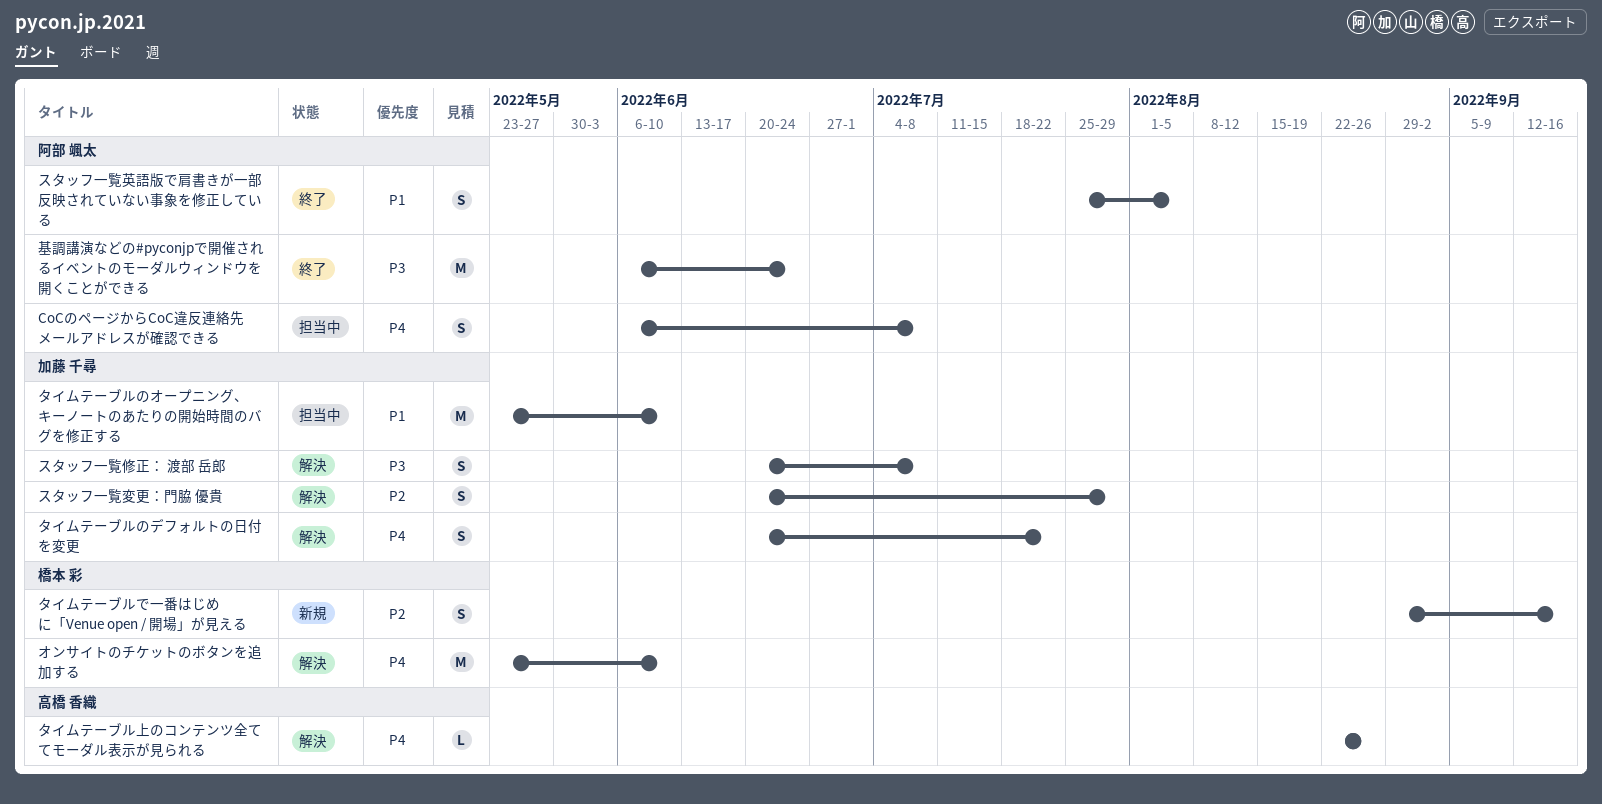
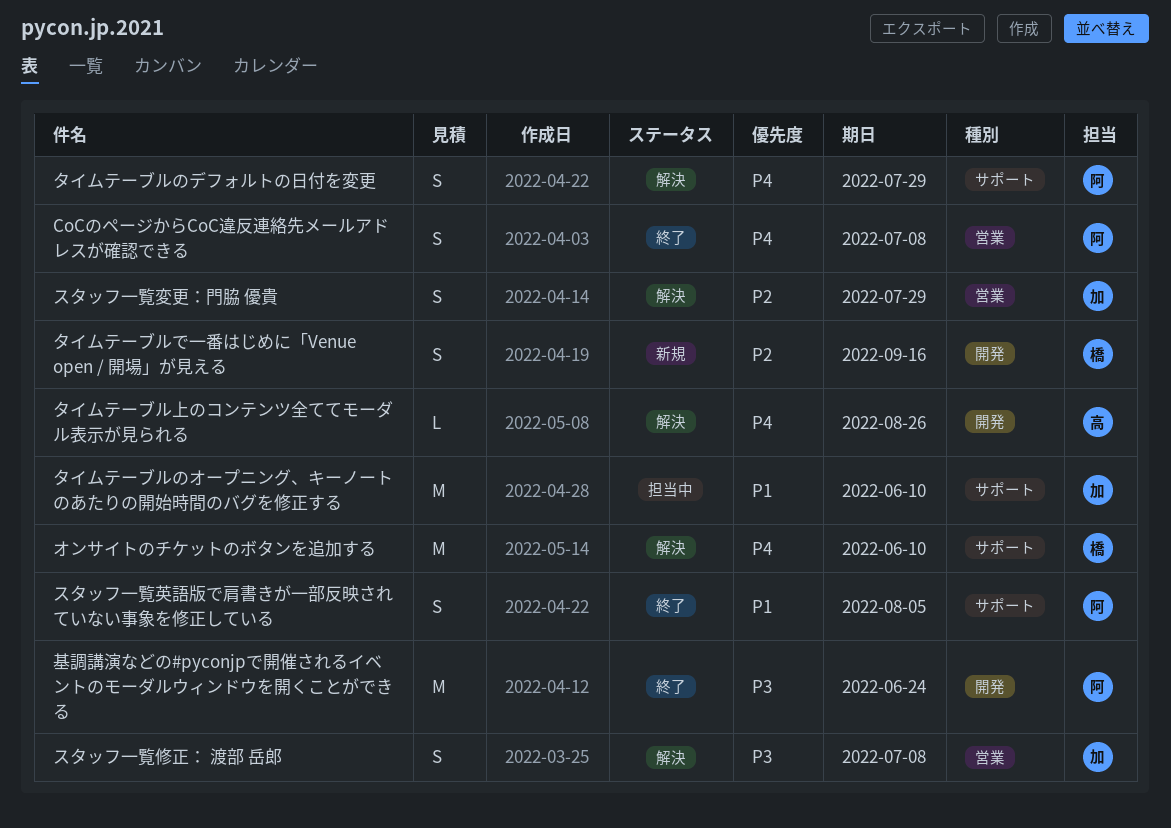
CoCのページからCoC違反連絡先メールアドレスが確認できる, status: 担当中 -> 終了
タイムテーブルのデフォルトの日付を変更, owner: 加藤 千尋 -> 阿部 颯太
タイムテーブルのデフォルトの日付を変更, due: Jul 22 -> Jul 29

